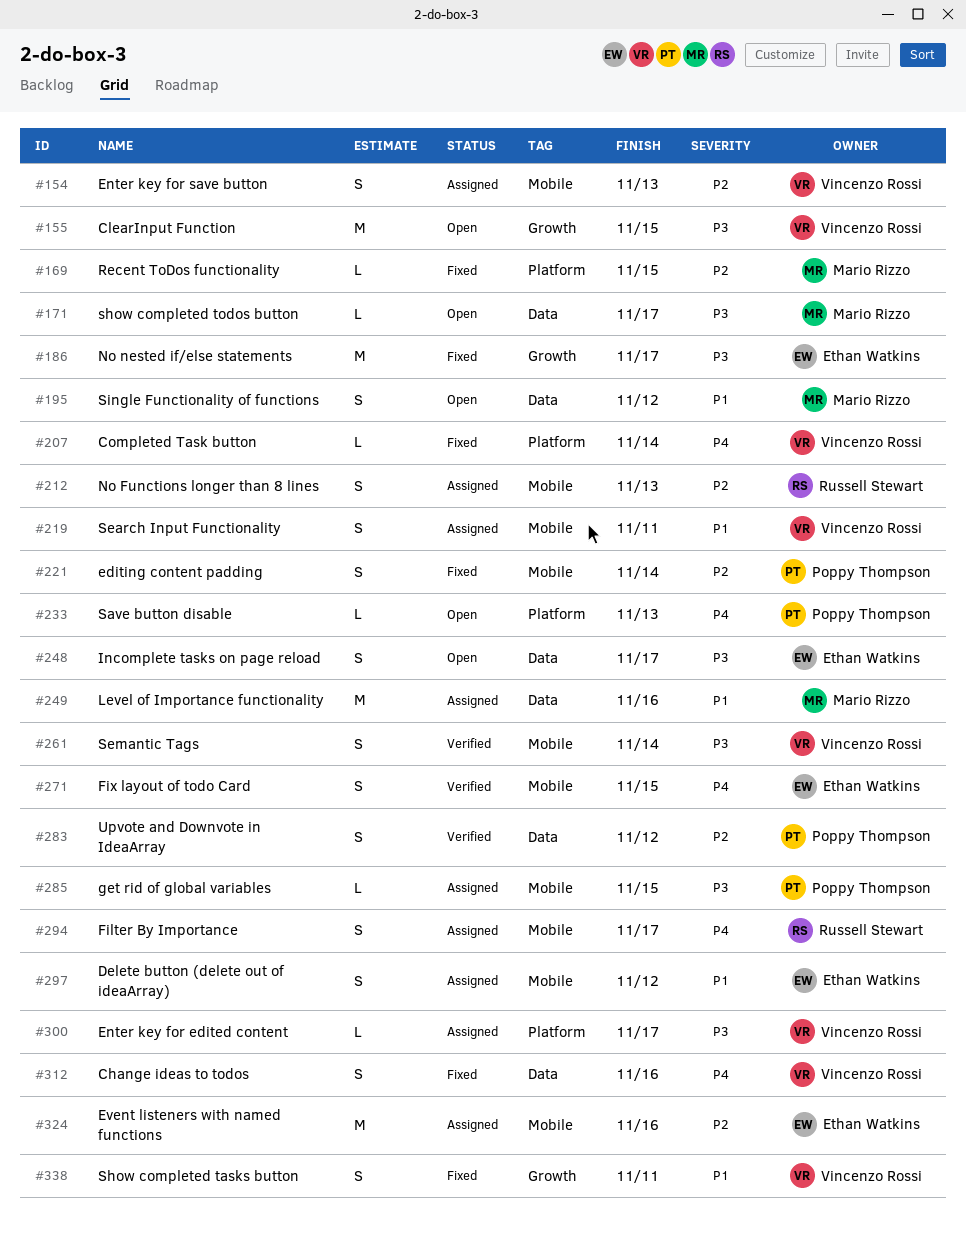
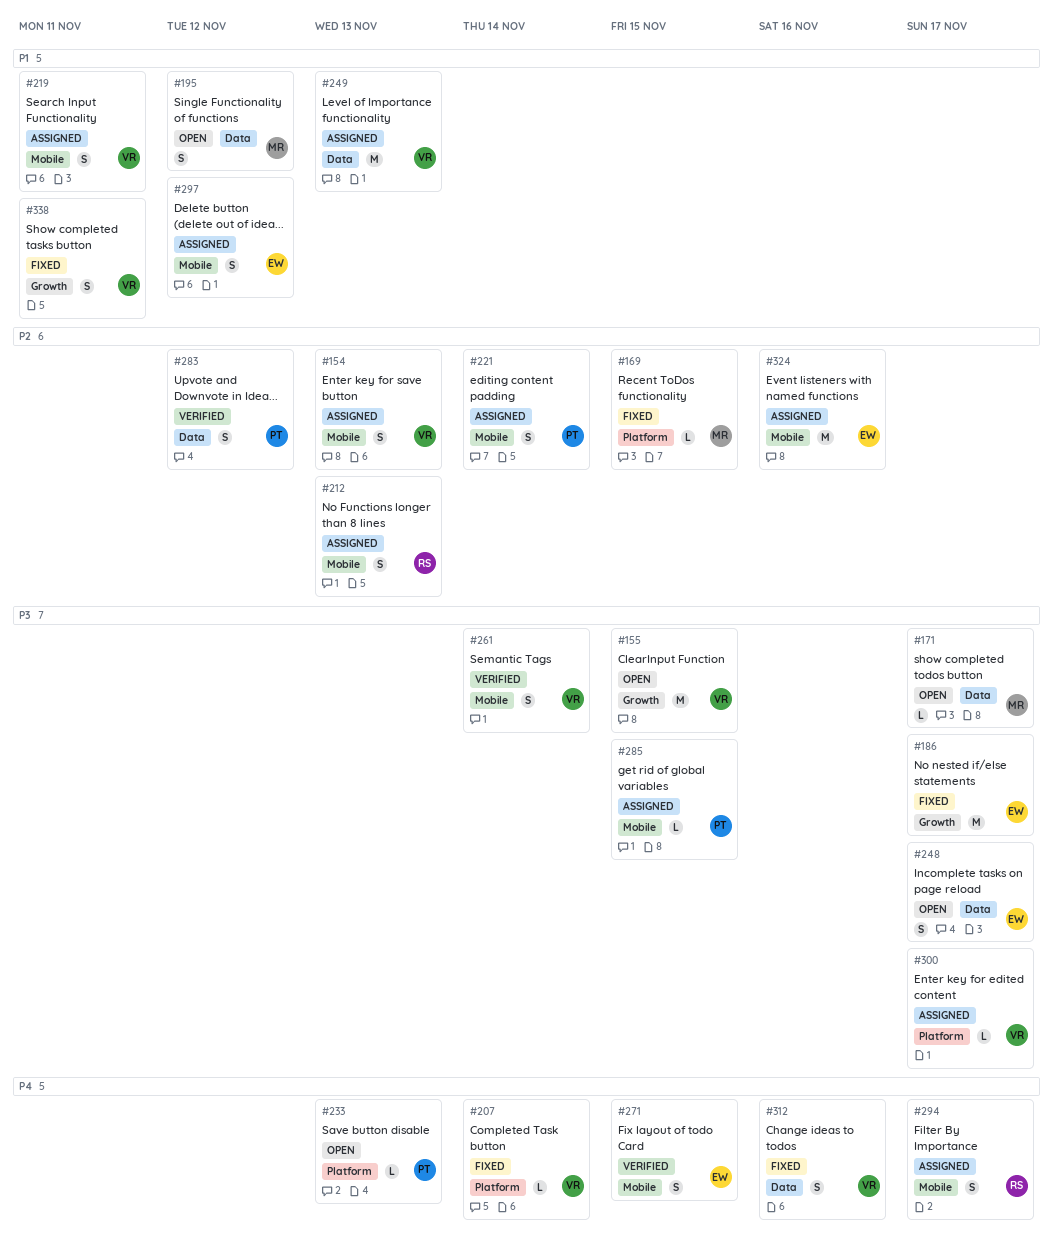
#221, status: Fixed -> Assigned
#249, owner: Mario Rizzo -> Vincenzo Rossi
#249, due: Nov 16 -> Nov 13

